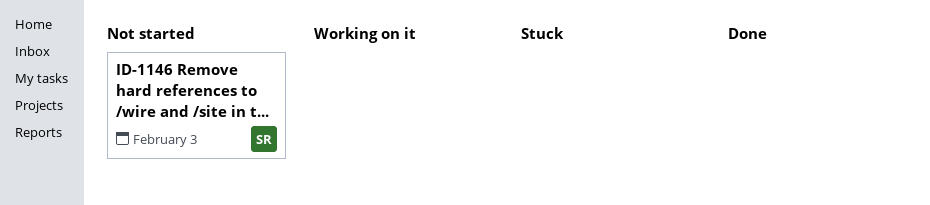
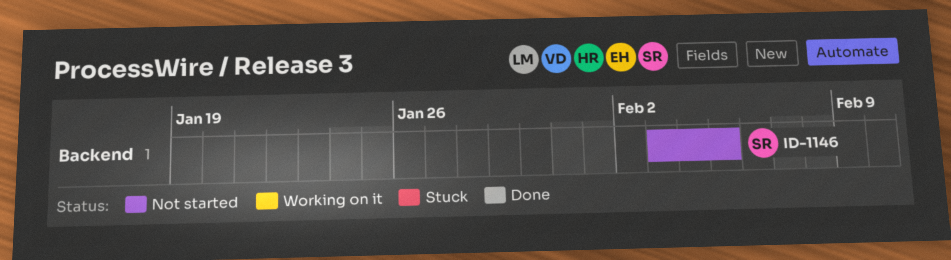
ID-1146, due: Feb 3 -> Feb 5

